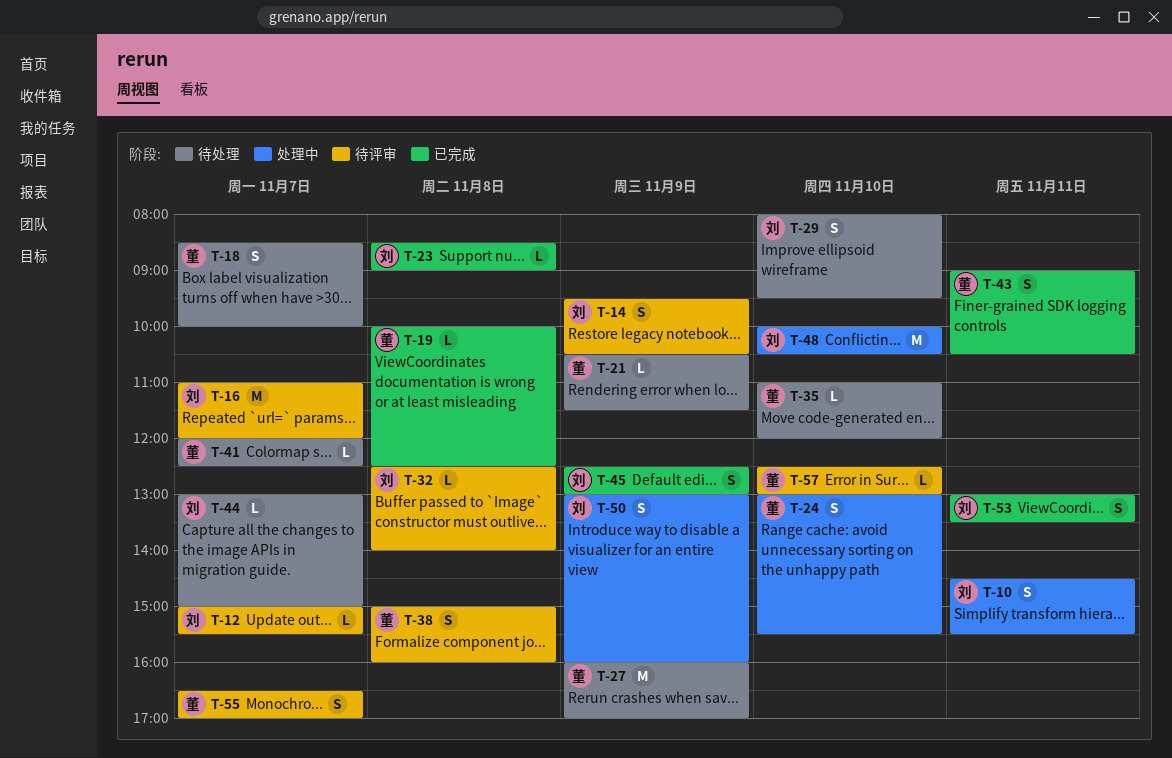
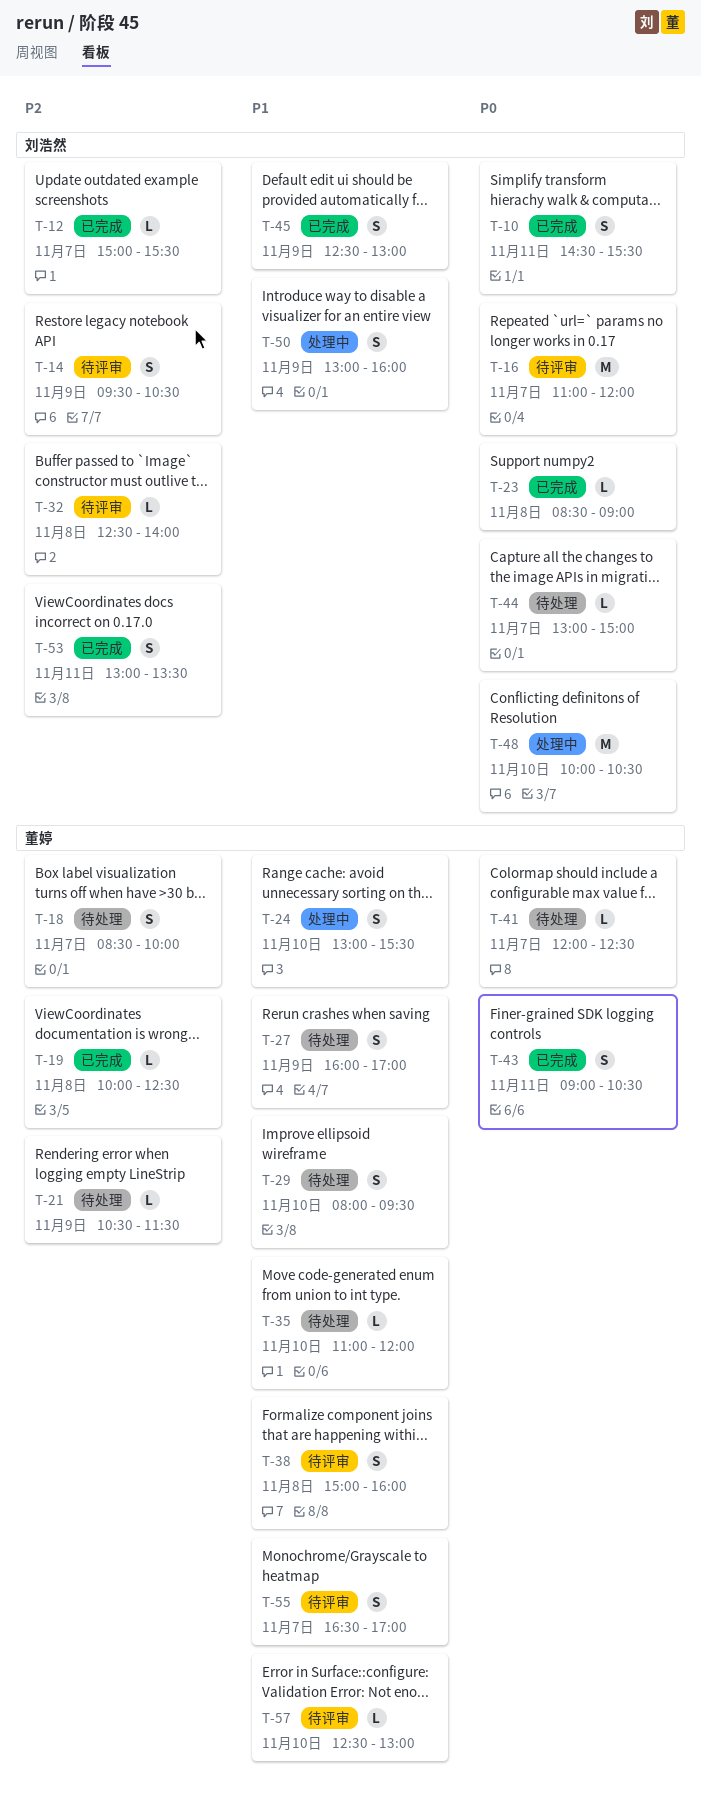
T-10, status: 处理中 -> 已完成
T-12, status: 待评审 -> 已完成
T-27, estimate: M -> S
T-29, owner: 刘浩然 -> 董婷

